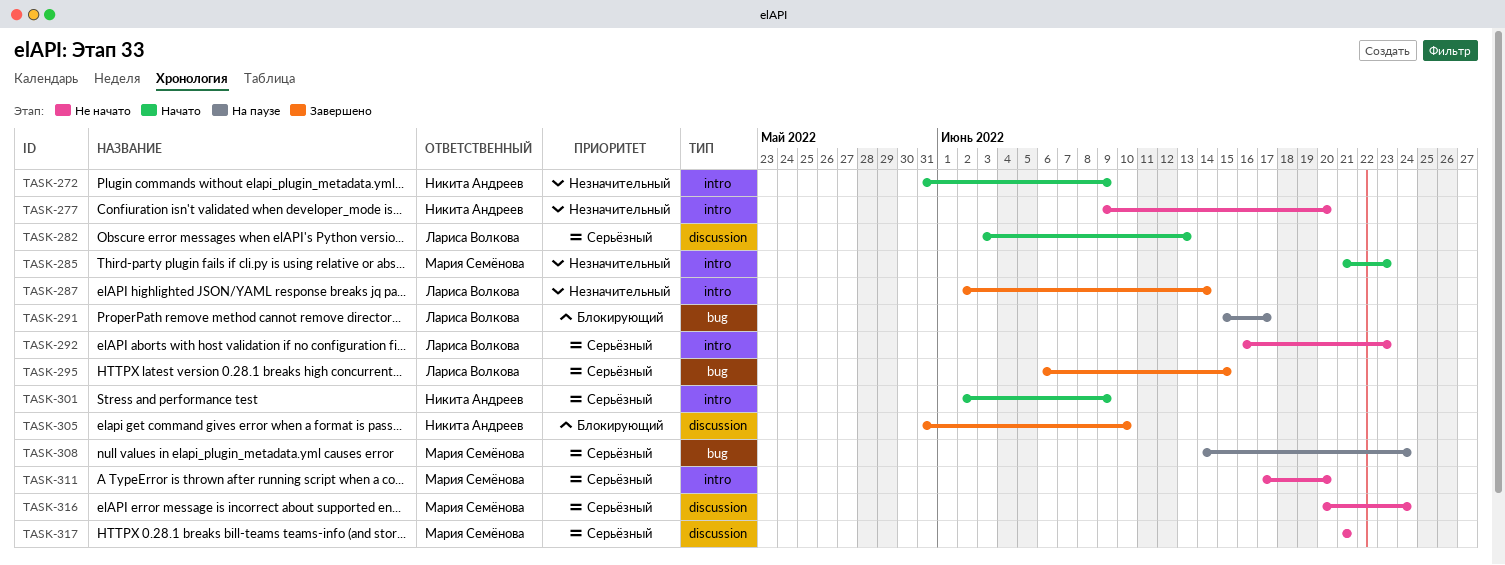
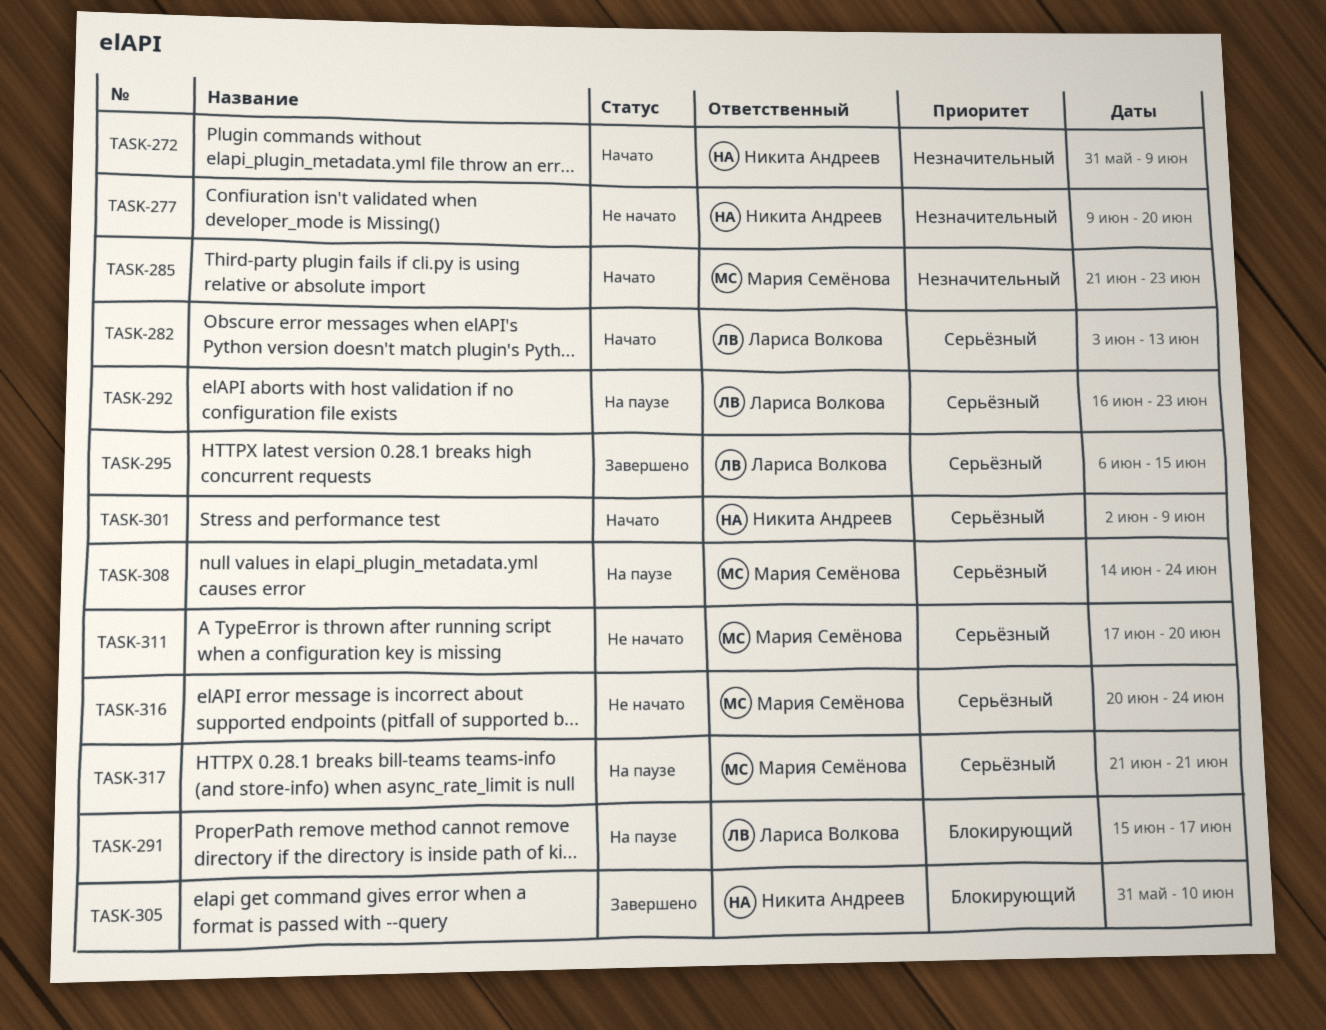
TASK-287: present -> none
TASK-292, status: Не начато -> На паузе
TASK-317, status: Не начато -> На паузе

